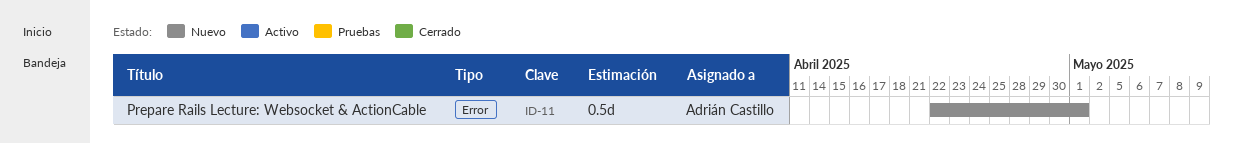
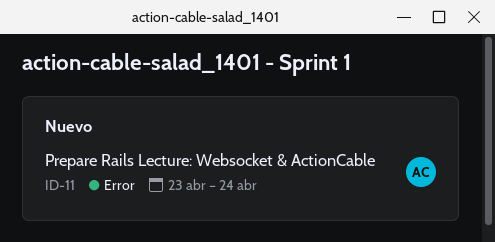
ID-11, start: Apr 22 -> Apr 23
ID-11, due: May 1 -> Apr 24

